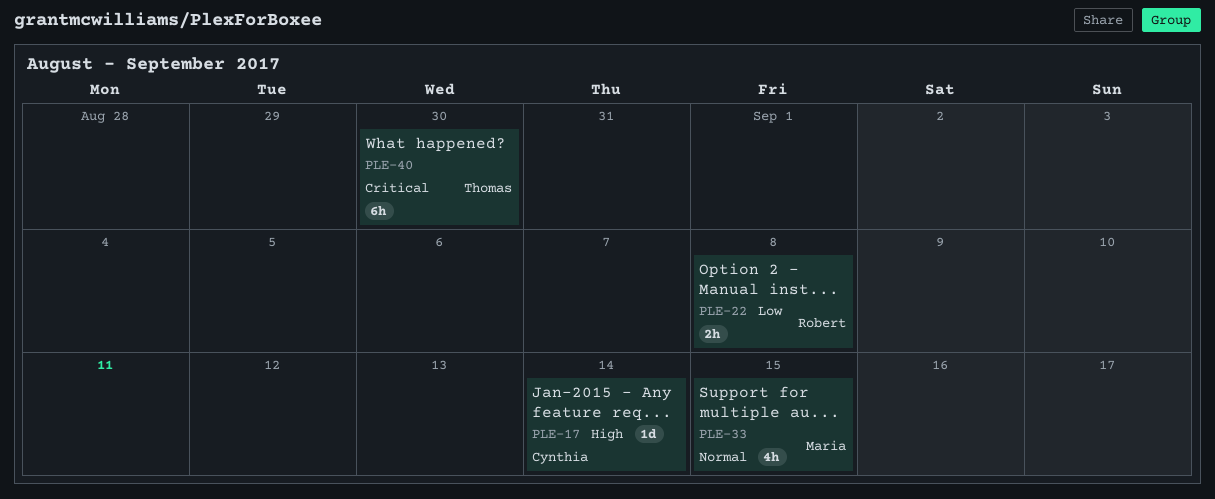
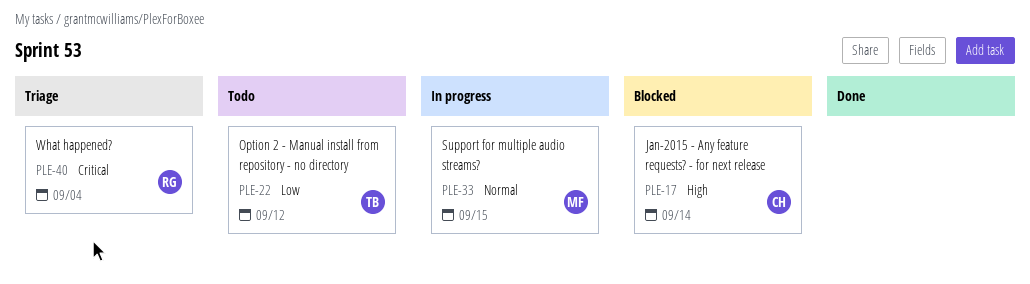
PLE-22, owner: Robert -> Thomas
PLE-22, due: Sep 8 -> Sep 12
PLE-40, owner: Thomas -> Robert
PLE-40, due: Aug 30 -> Sep 4

